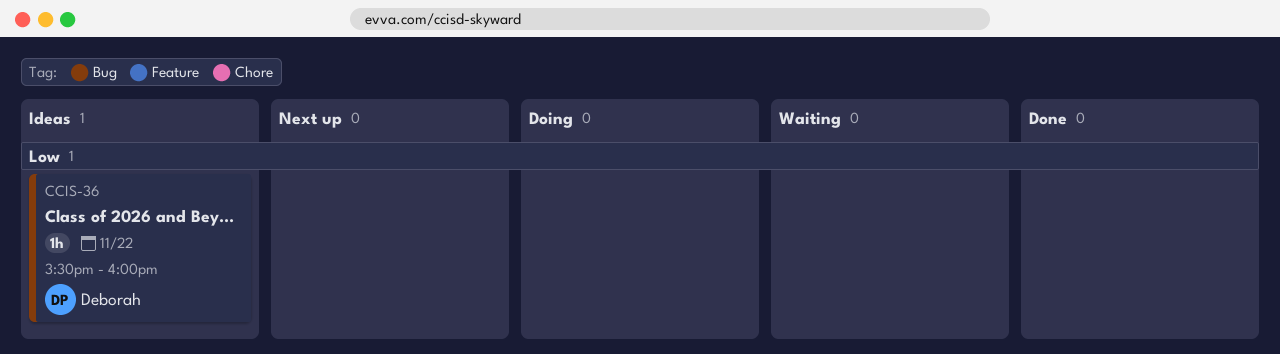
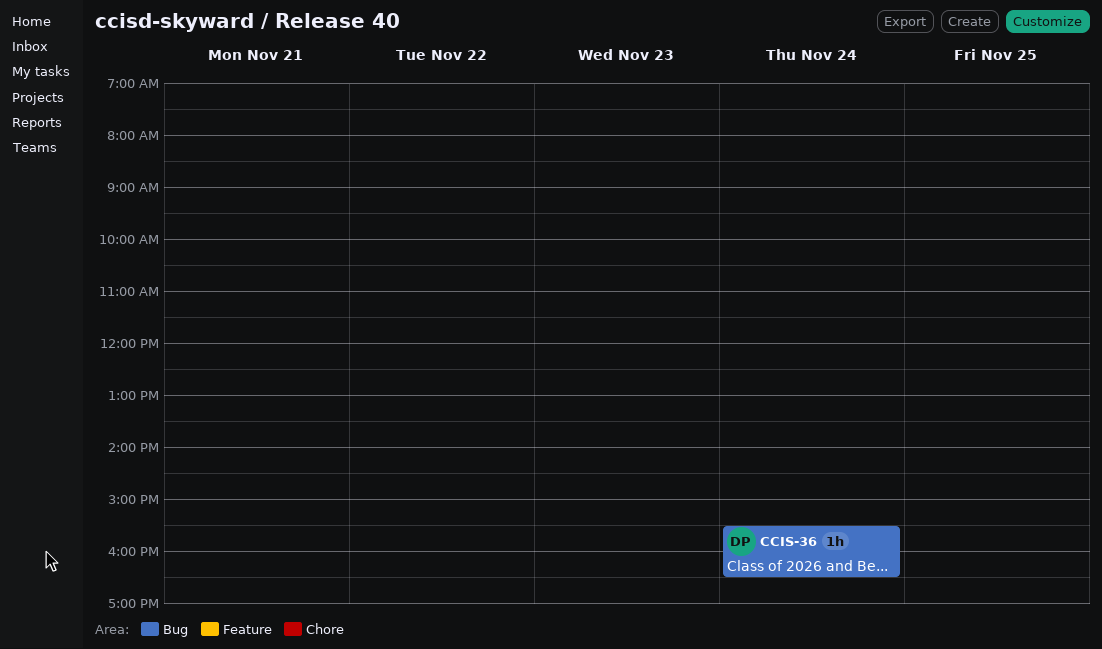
CCIS-36, day: Nov 22 -> Nov 24
CCIS-36, ends: 16:00 -> 16:30

